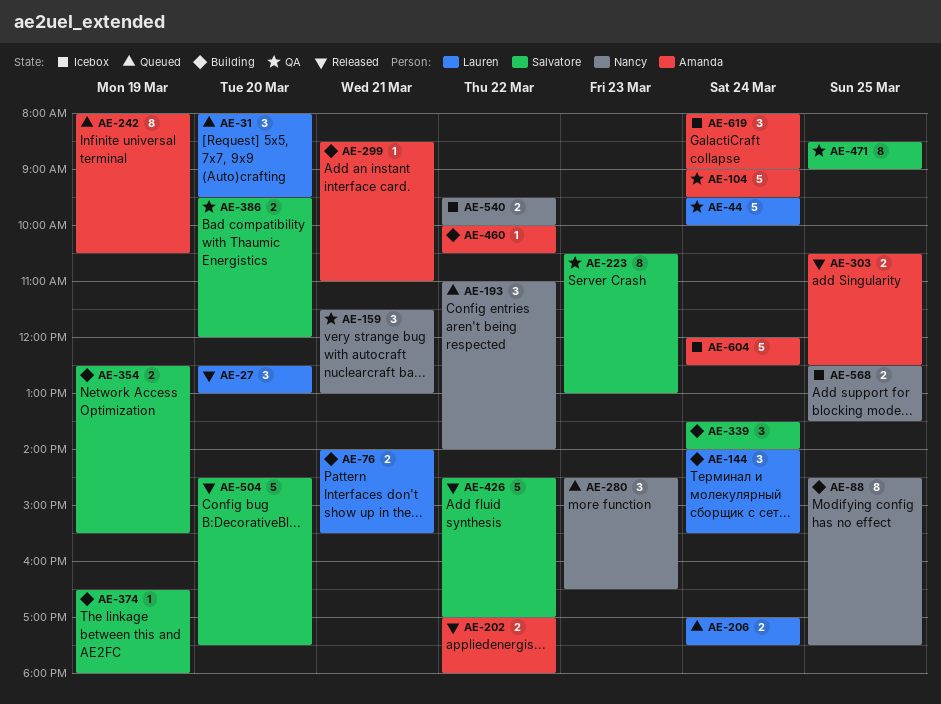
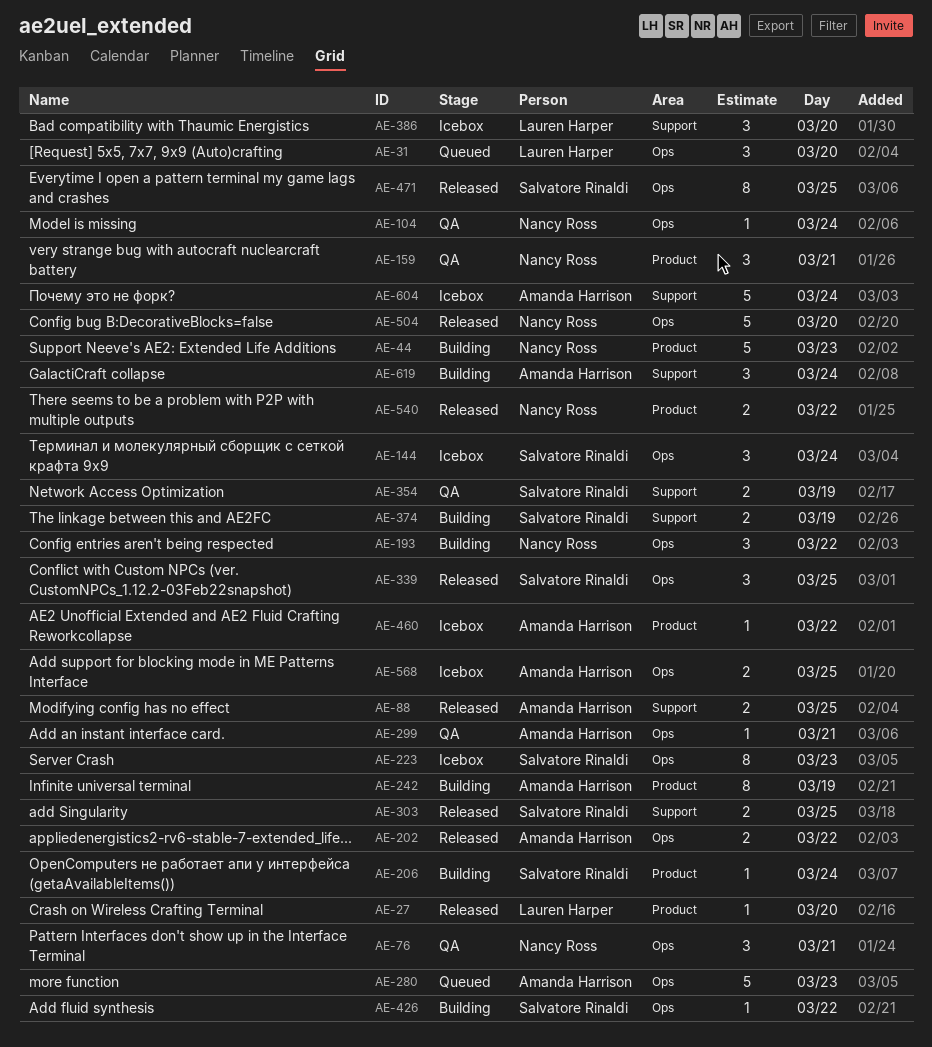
AE-27, estimate: 3 -> 1
AE-44, status: QA -> Building
AE-44, owner: Lauren Harper -> Nancy Ross
AE-44, day: Mar 24 -> Mar 23
AE-76, status: Building -> QA
AE-76, owner: Lauren Harper -> Nancy Ross
AE-76, estimate: 2 -> 3
AE-88, status: Building -> Released
AE-88, owner: Nancy Ross -> Amanda Harrison
AE-88, estimate: 8 -> 2
AE-104, owner: Amanda Harrison -> Nancy Ross
AE-104, estimate: 5 -> 1
AE-144, status: Building -> Icebox
AE-144, owner: Lauren Harper -> Salvatore Rinaldi
AE-193, status: Queued -> Building
AE-206, status: Queued -> Building
AE-206, owner: Lauren Harper -> Salvatore Rinaldi
AE-206, estimate: 2 -> 1
AE-223, status: QA -> Icebox
AE-242, status: Queued -> Building
AE-280, owner: Nancy Ross -> Amanda Harrison
AE-280, estimate: 3 -> 5
AE-299, status: Building -> QA
AE-303, owner: Amanda Harrison -> Salvatore Rinaldi
AE-339, status: Building -> Released
AE-339, day: Mar 24 -> Mar 25
AE-354, status: Building -> QA
AE-374, estimate: 1 -> 2
AE-386, status: QA -> Icebox
AE-386, owner: Salvatore Rinaldi -> Lauren Harper
AE-386, estimate: 2 -> 3
AE-426, status: Released -> Building
AE-426, estimate: 5 -> 1
AE-460, status: Building -> Icebox
AE-471, status: QA -> Released
AE-504, owner: Salvatore Rinaldi -> Nancy Ross
AE-540, status: Icebox -> Released
AE-568, owner: Nancy Ross -> Amanda Harrison
AE-619, status: Icebox -> Building

